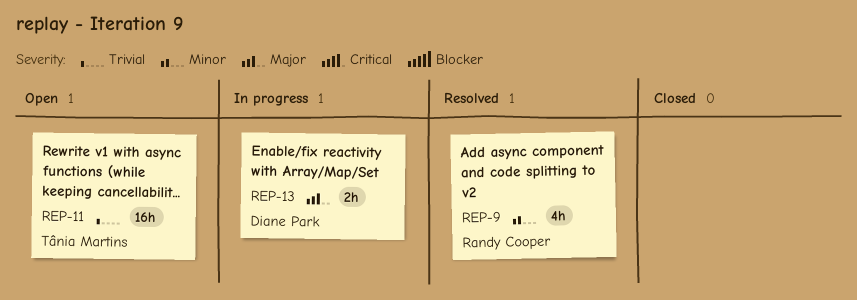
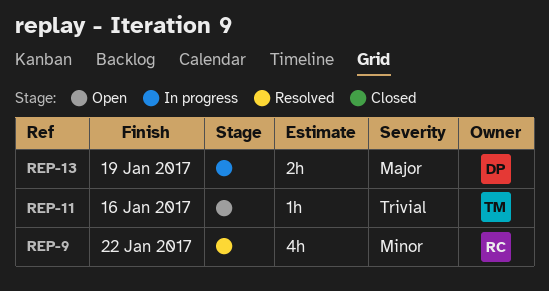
REP-11, estimate: 16h -> 1h

